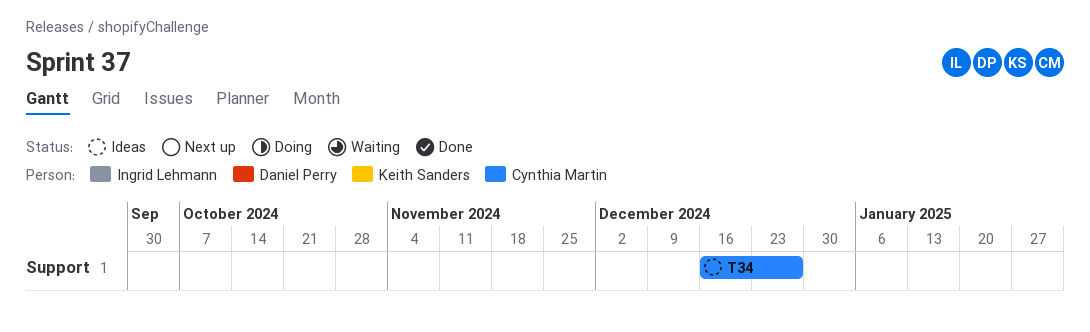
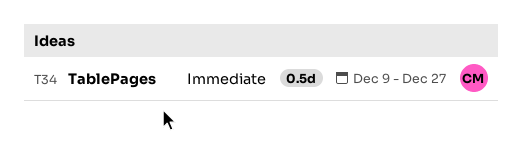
T34, start: Dec 16 -> Dec 9

